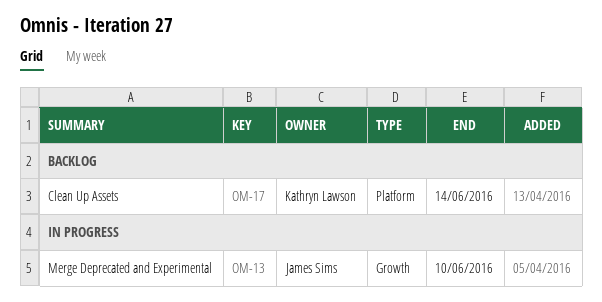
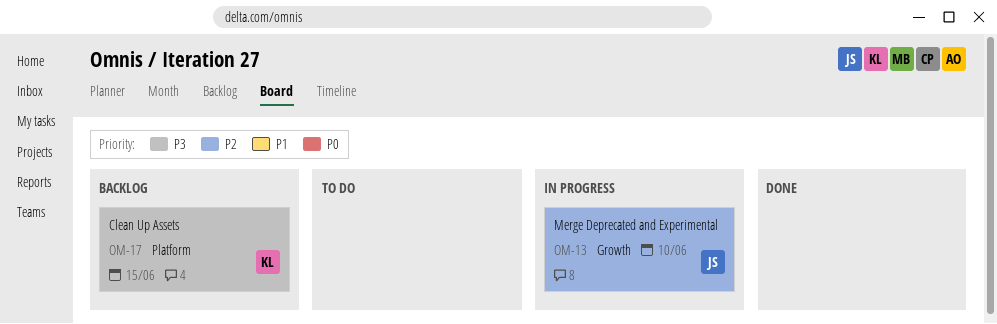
OM-17, due: Jun 14 -> Jun 15

